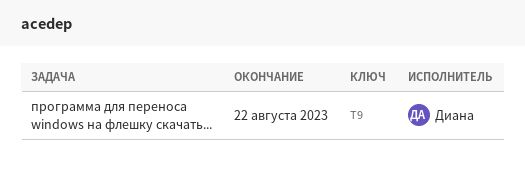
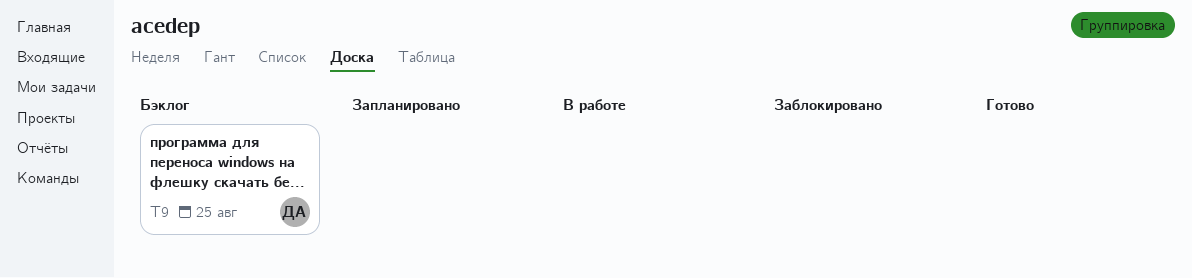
T9, due: Aug 22 -> Aug 25

